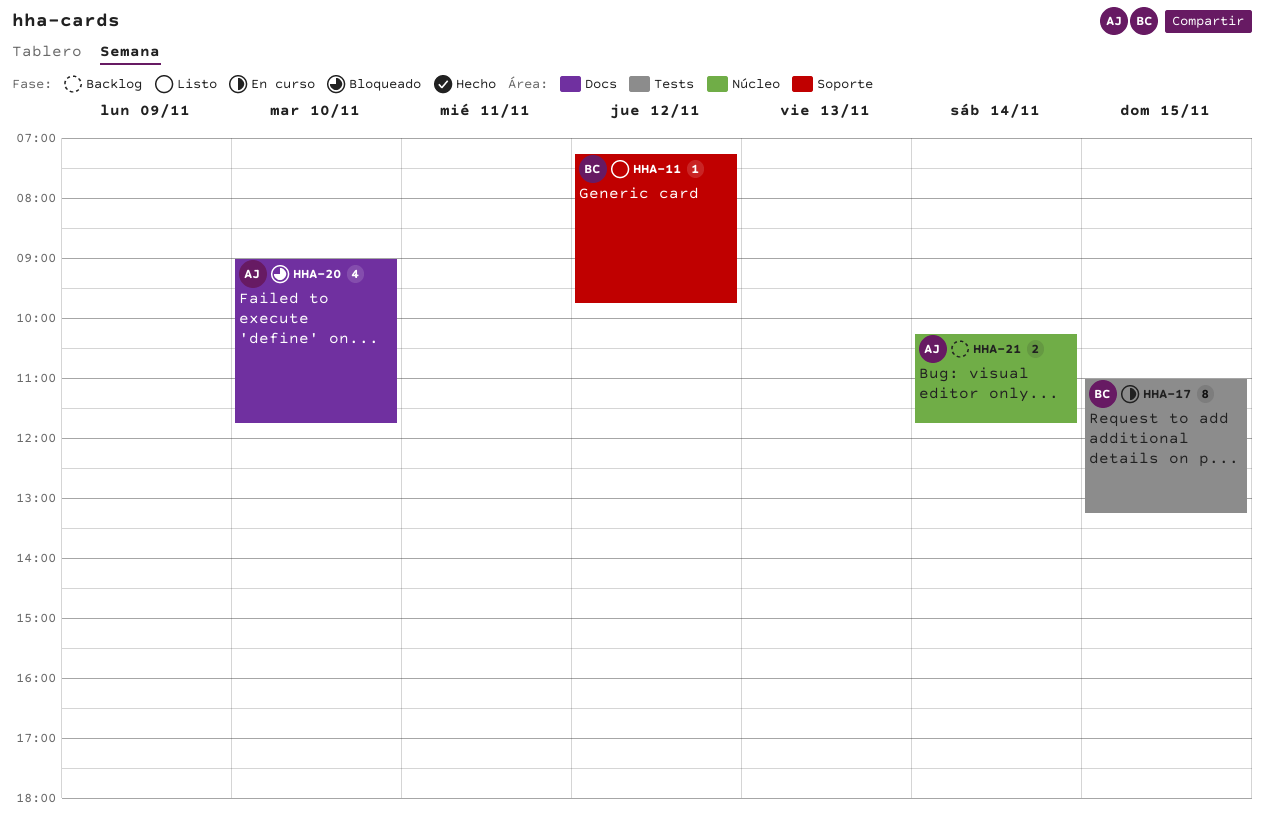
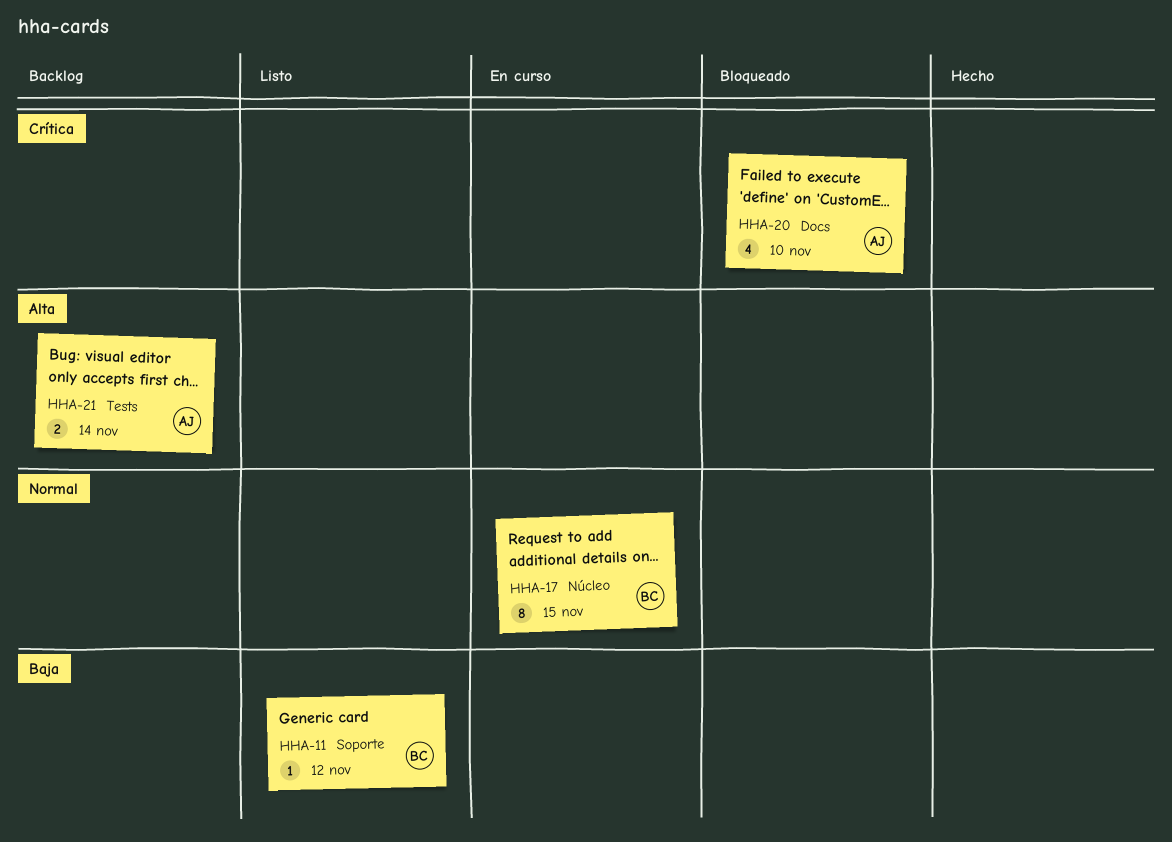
HHA-17, label: Tests -> Núcleo
HHA-21, label: Núcleo -> Tests

